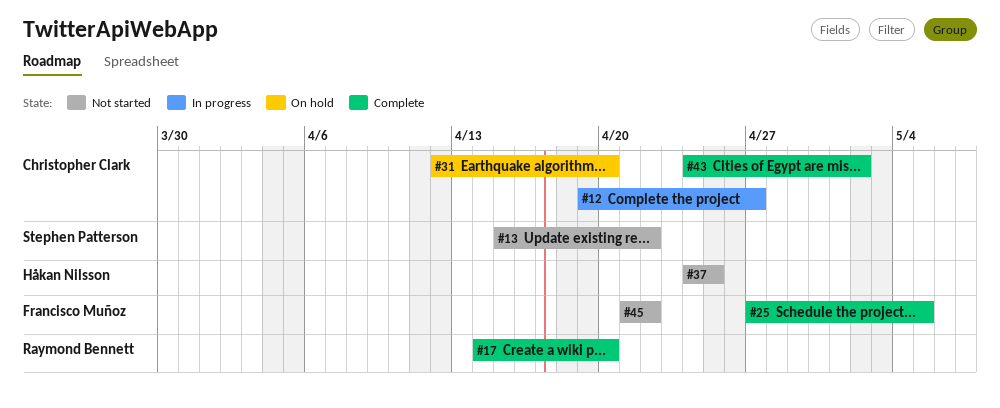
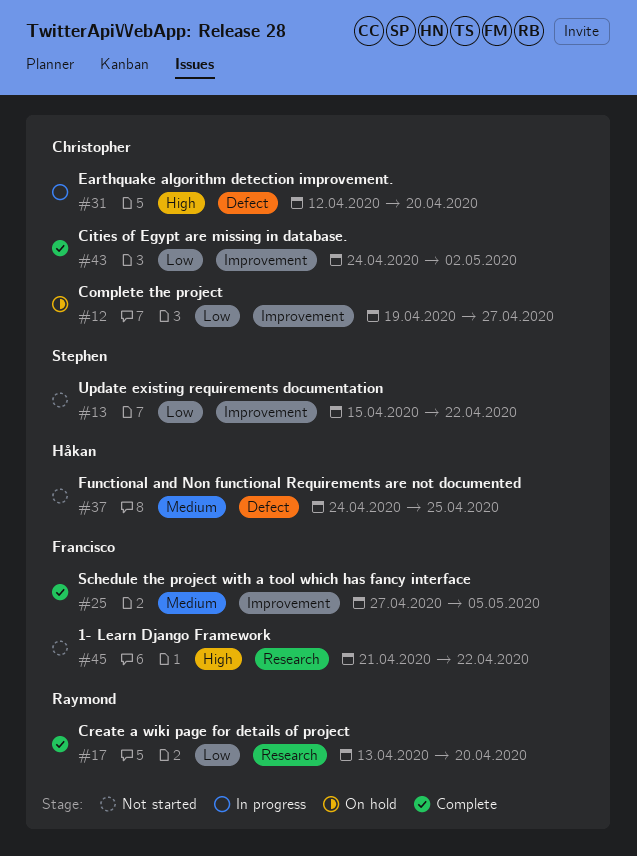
#12, status: In progress -> On hold
#17, start: Apr 14 -> Apr 13
#31, status: On hold -> In progress

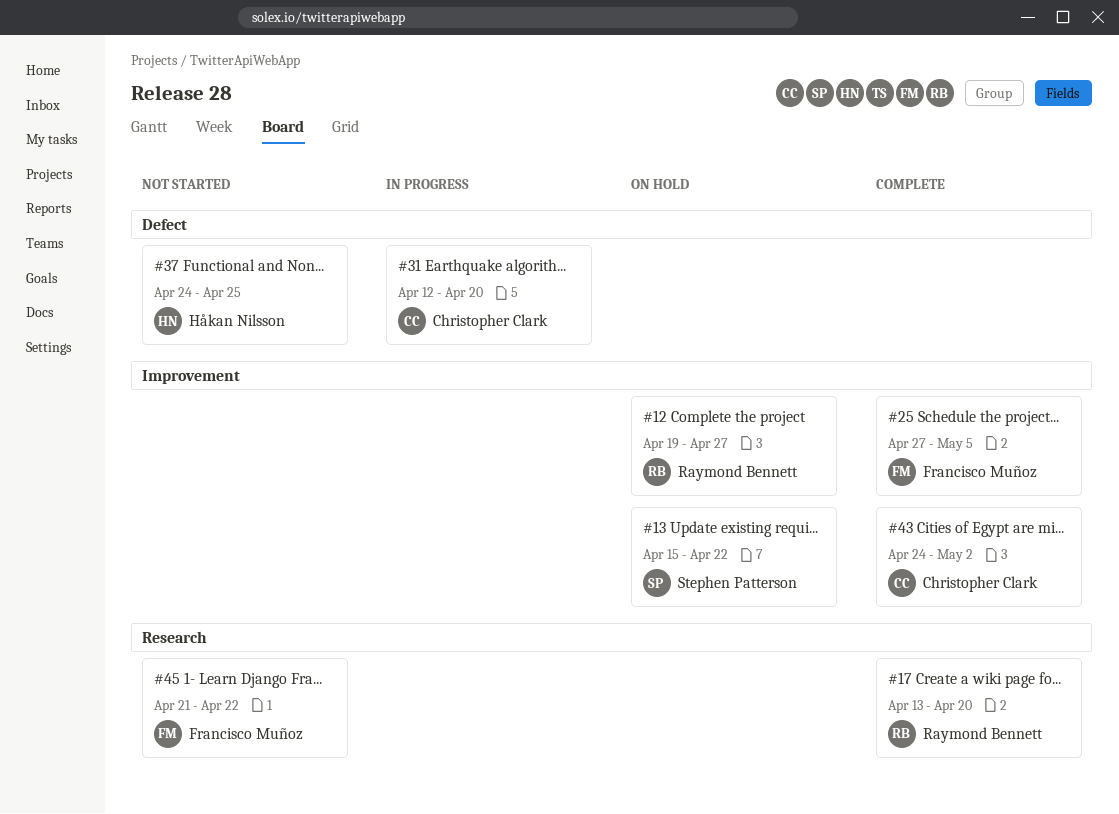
#12, owner: Christopher Clark -> Raymond Bennett
#13, status: Not started -> On hold

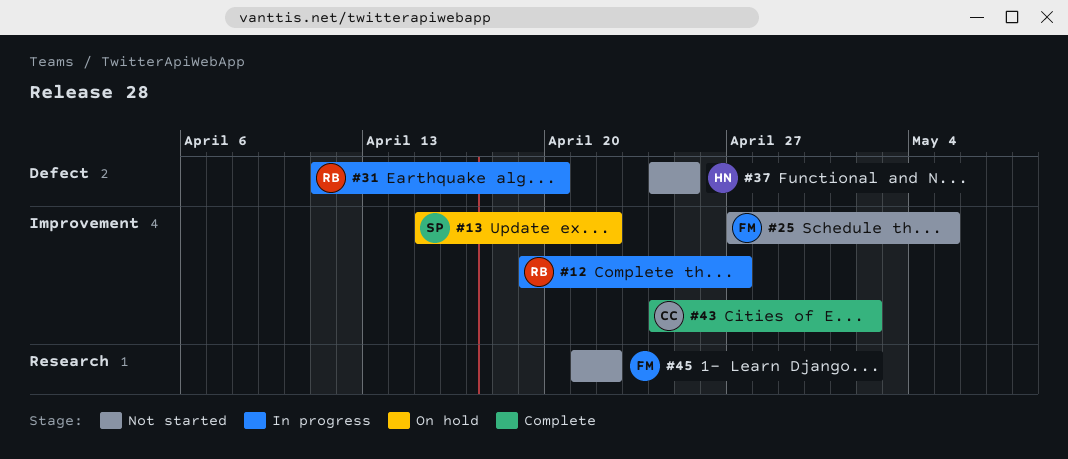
#12, status: On hold -> In progress
#17: present -> none
#25, status: Complete -> Not started
#31, owner: Christopher Clark -> Raymond Bennett
#31, start: Apr 12 -> Apr 11

